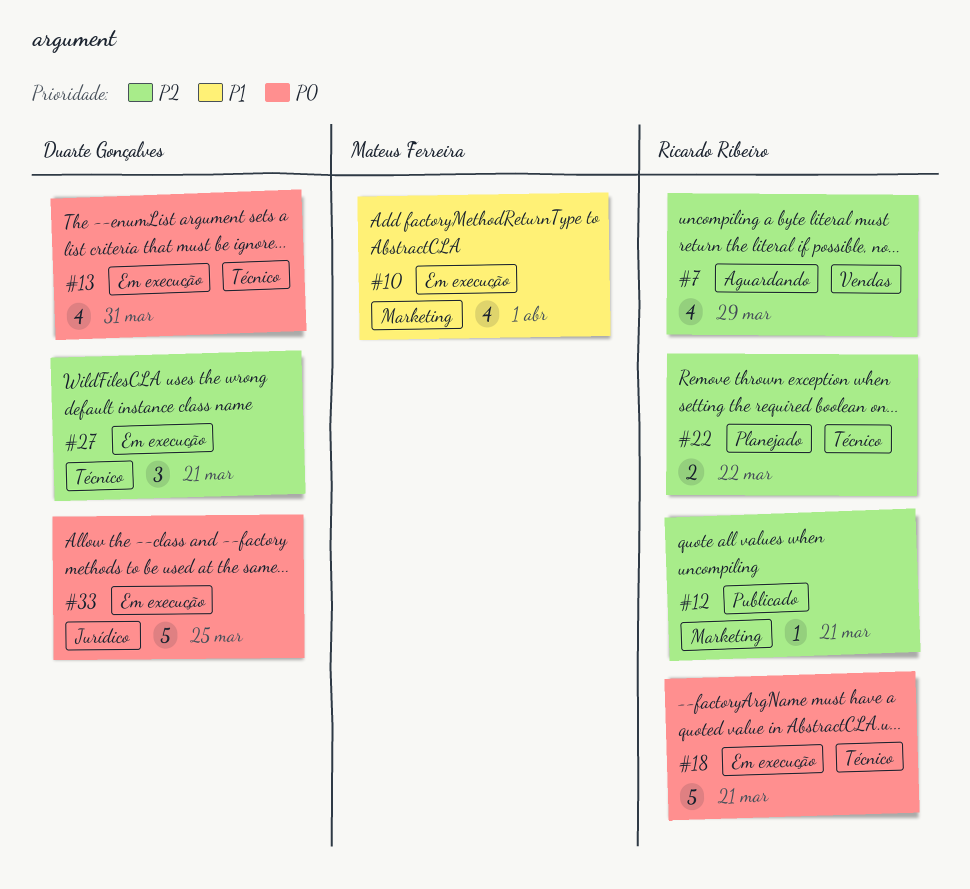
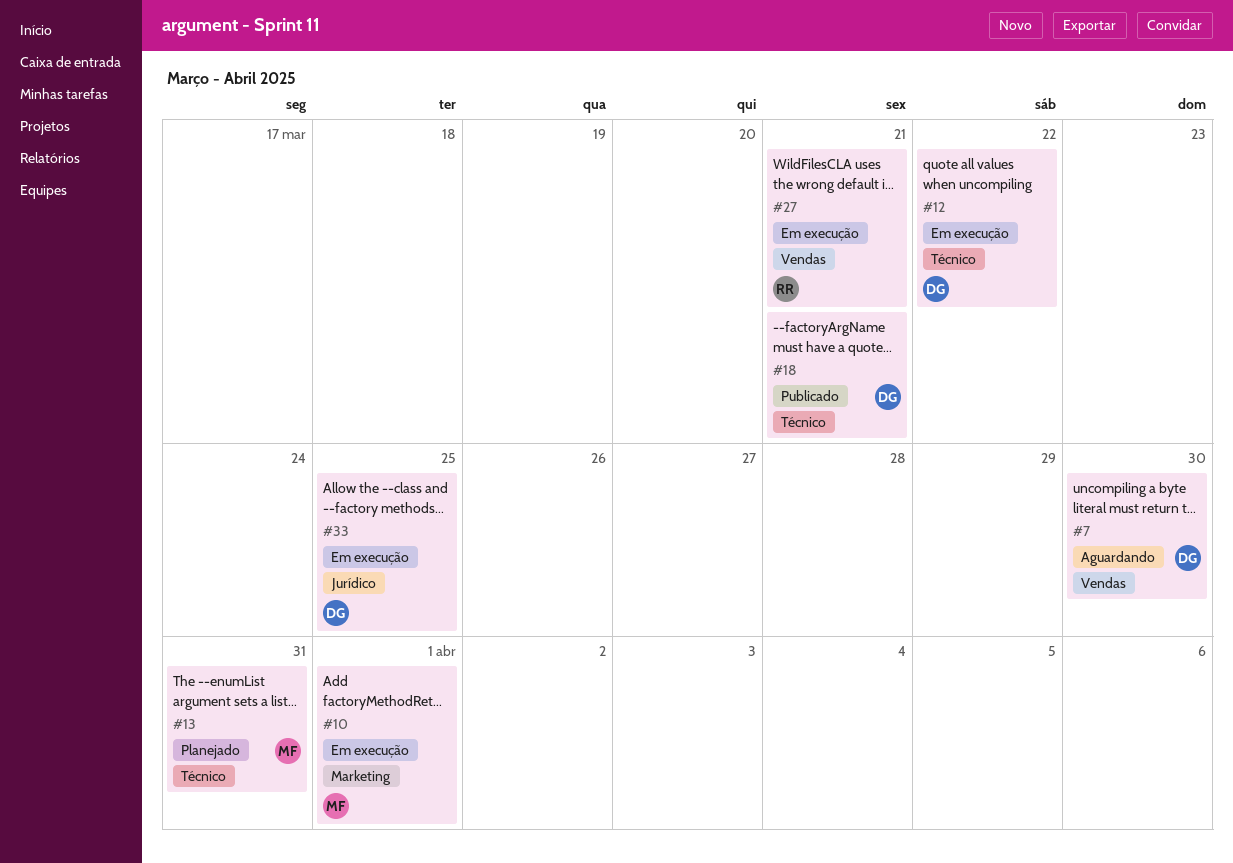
#7, owner: Ricardo Ribeiro -> Duarte Gonçalves
#7, due: Mar 29 -> Mar 30
#12, status: Publicado -> Em execução
#12, owner: Ricardo Ribeiro -> Duarte Gonçalves
#12, label: Marketing -> Técnico
#12, due: Mar 21 -> Mar 22
#13, status: Em execução -> Planejado
#13, owner: Duarte Gonçalves -> Mateus Ferreira
#18, status: Em execução -> Publicado
#18, owner: Ricardo Ribeiro -> Duarte Gonçalves
#22: present -> none
#27, owner: Duarte Gonçalves -> Ricardo Ribeiro
#27, label: Técnico -> Vendas

